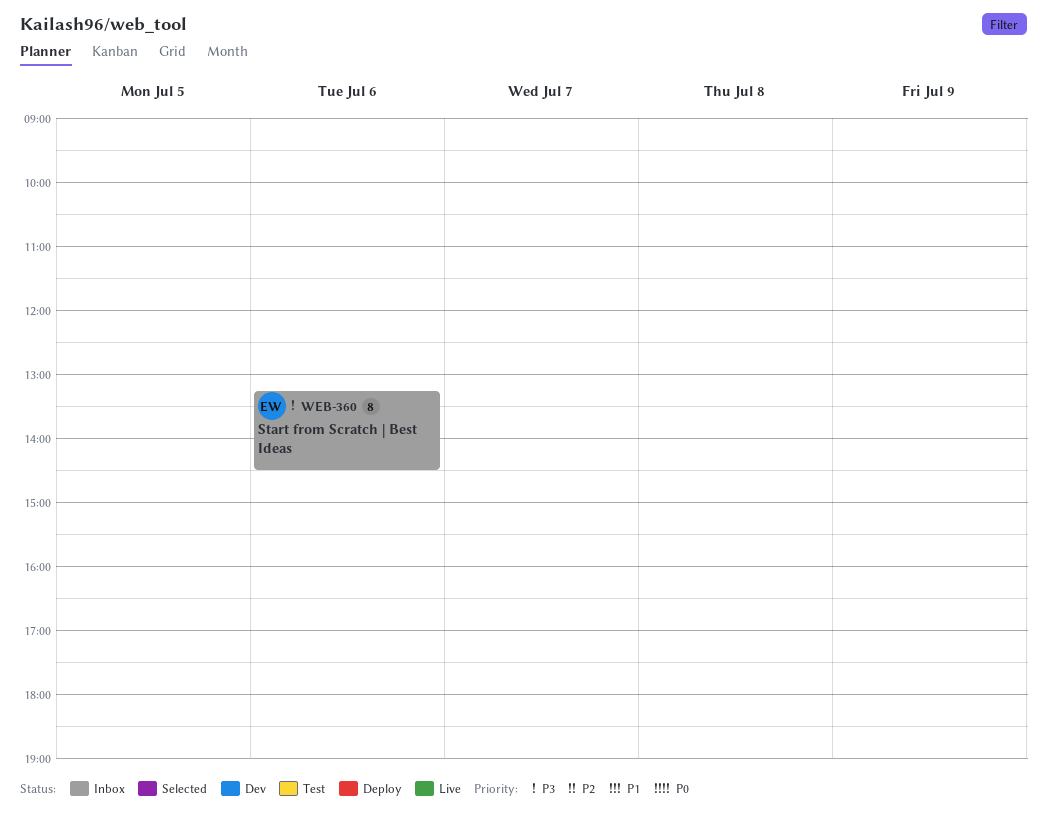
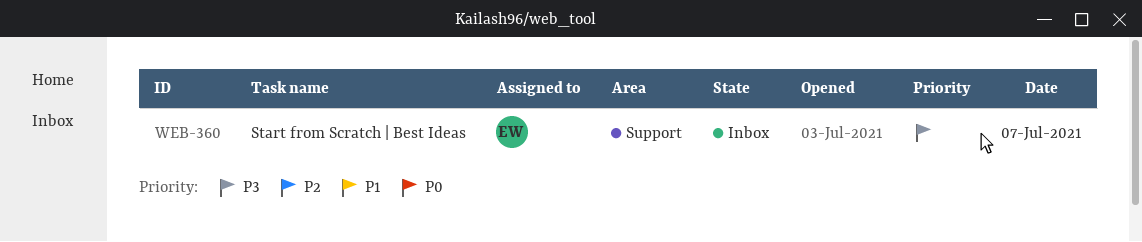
WEB-360, day: Jul 6 -> Jul 7

